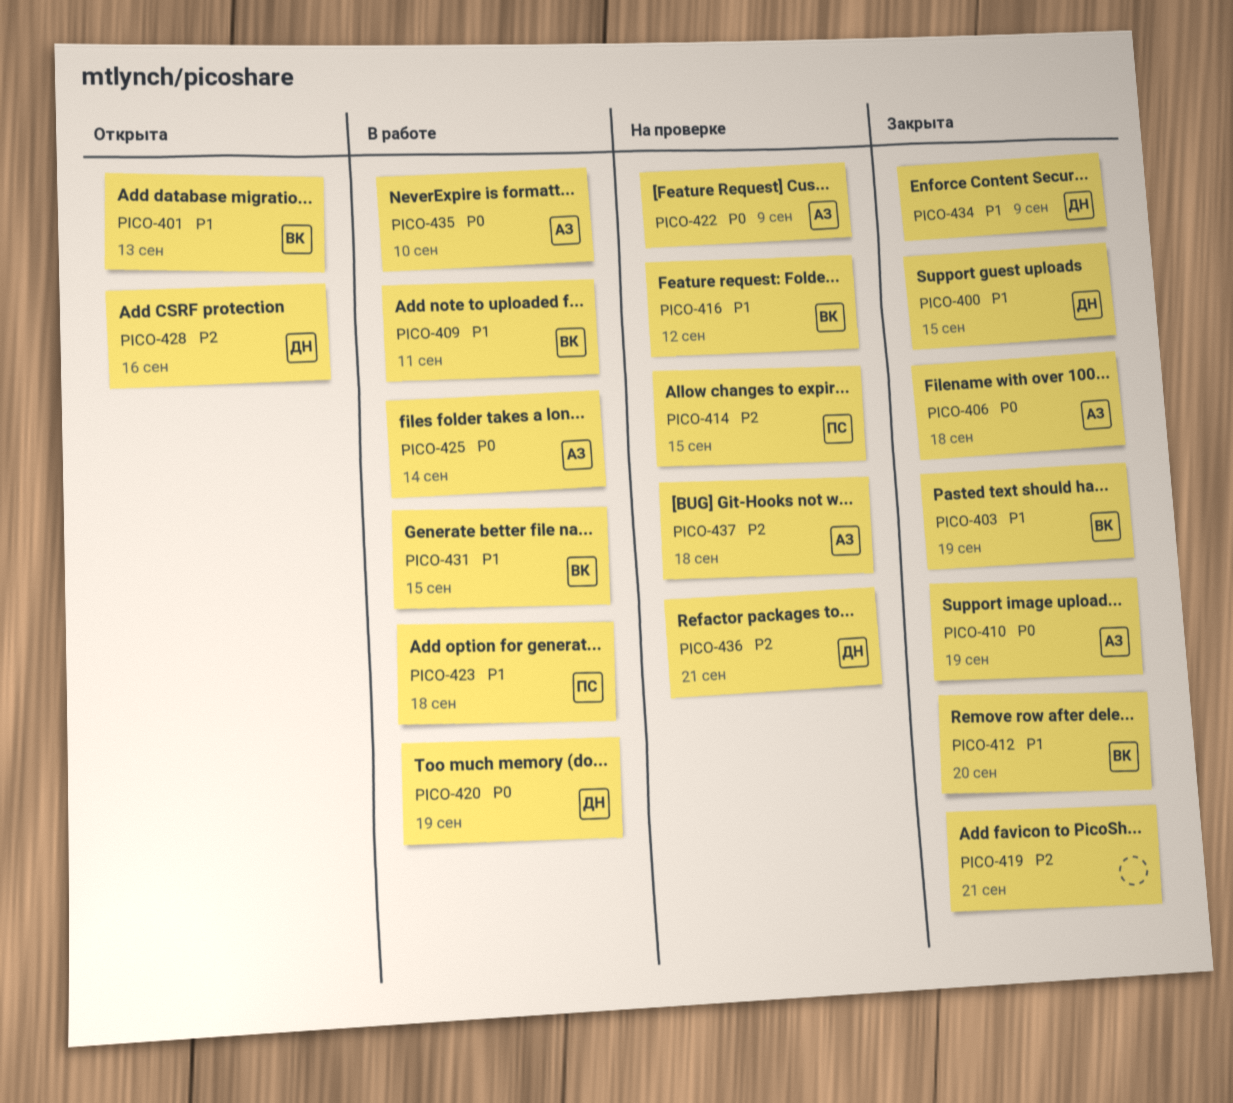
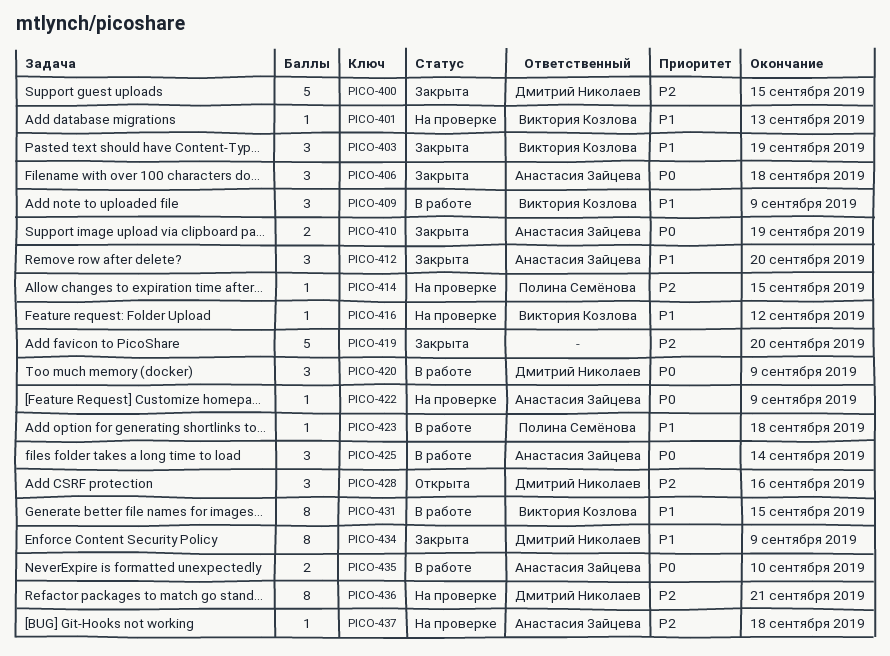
PICO-400, priority: P1 -> P2
PICO-401, status: Открыта -> На проверке
PICO-409, due: Sep 11 -> Sep 9
PICO-412, owner: Виктория Козлова -> Анастасия Зайцева
PICO-419, due: Sep 21 -> Sep 20
PICO-420, due: Sep 19 -> Sep 9

